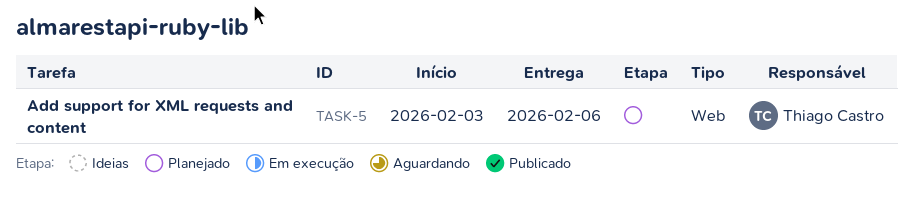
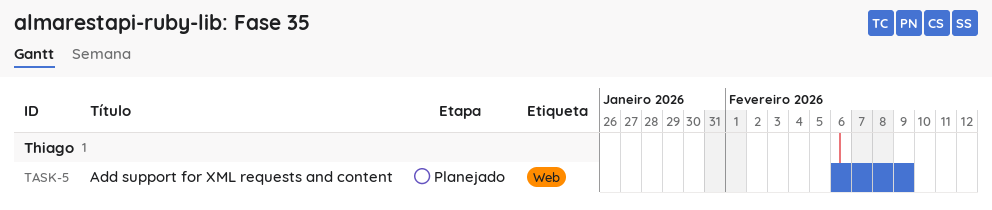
TASK-5, start: Feb 3 -> Feb 6
TASK-5, due: Feb 6 -> Feb 9

